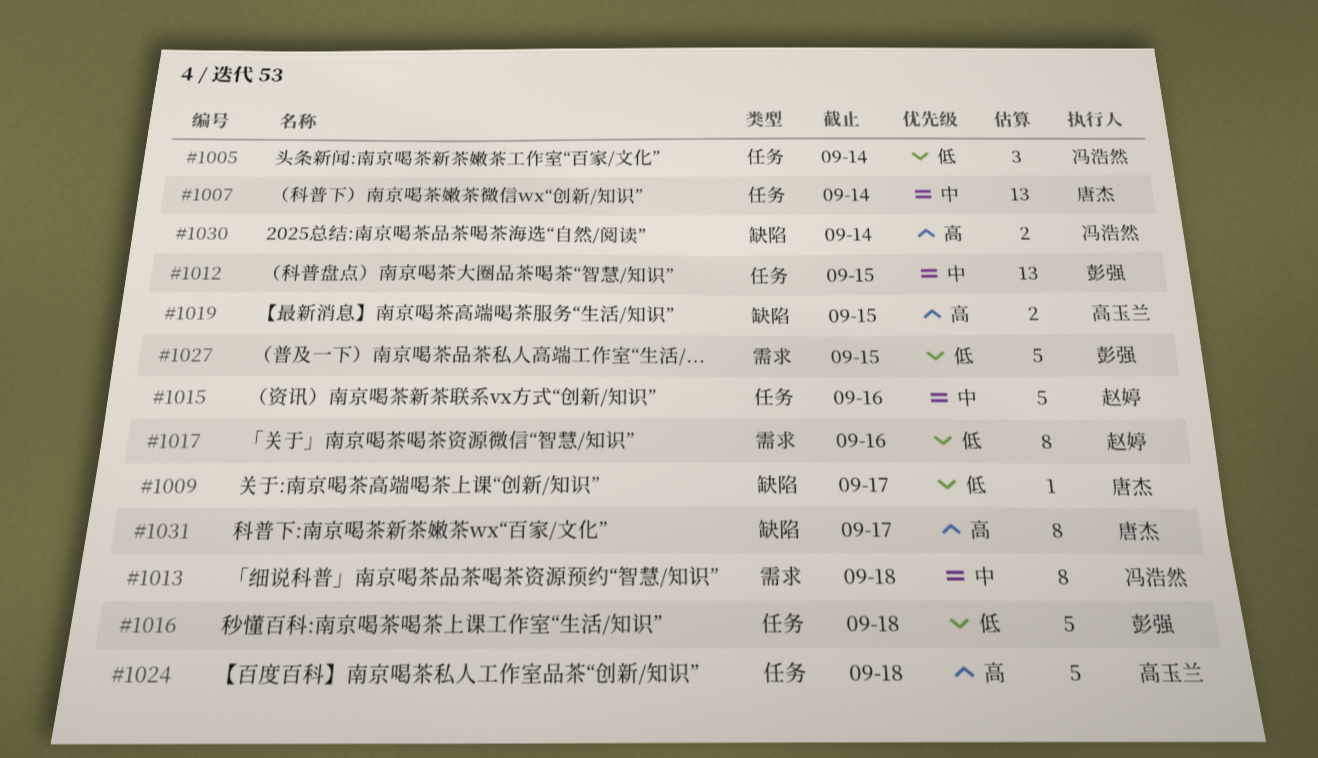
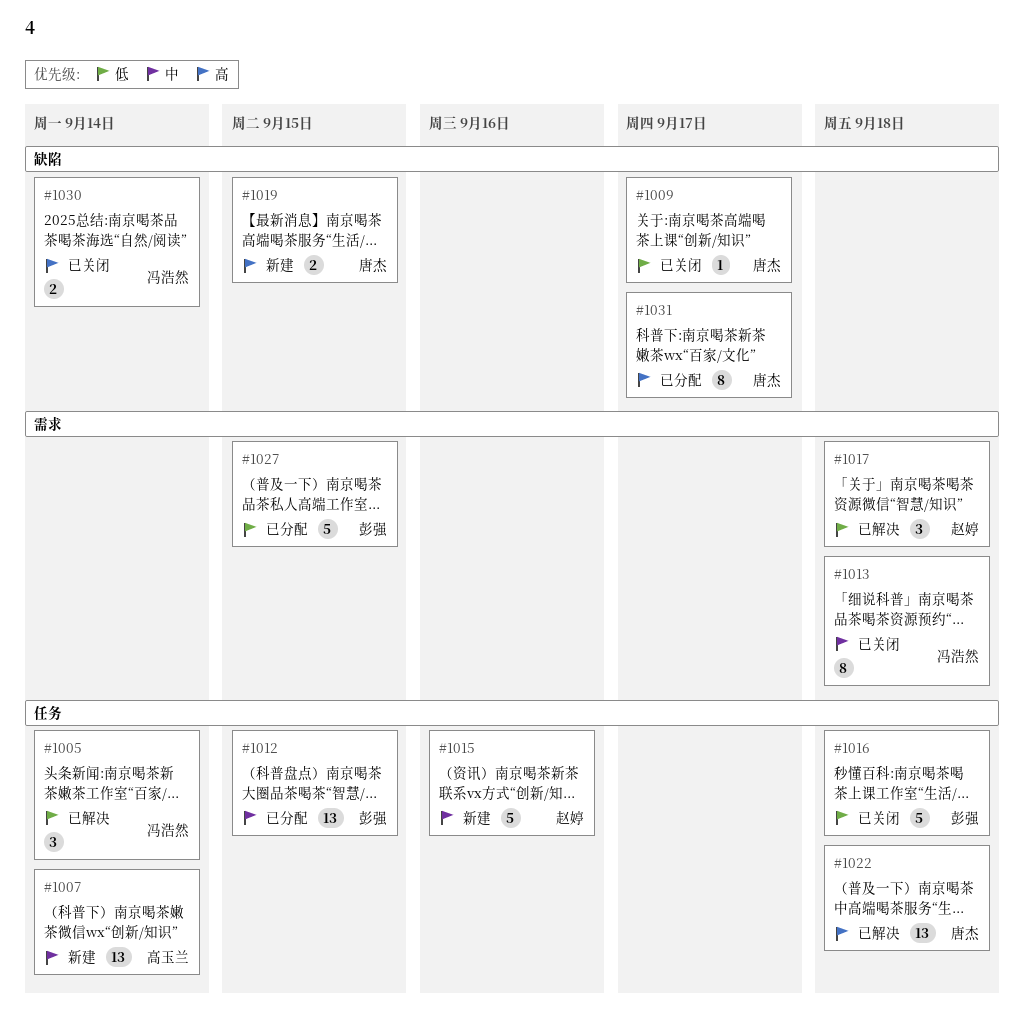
#1007, owner: 唐杰 -> 高玉兰
#1017, estimate: 8 -> 3
#1017, due: Sep 16 -> Sep 18
#1019, owner: 高玉兰 -> 唐杰
#1022: none -> present
#1024: present -> none

